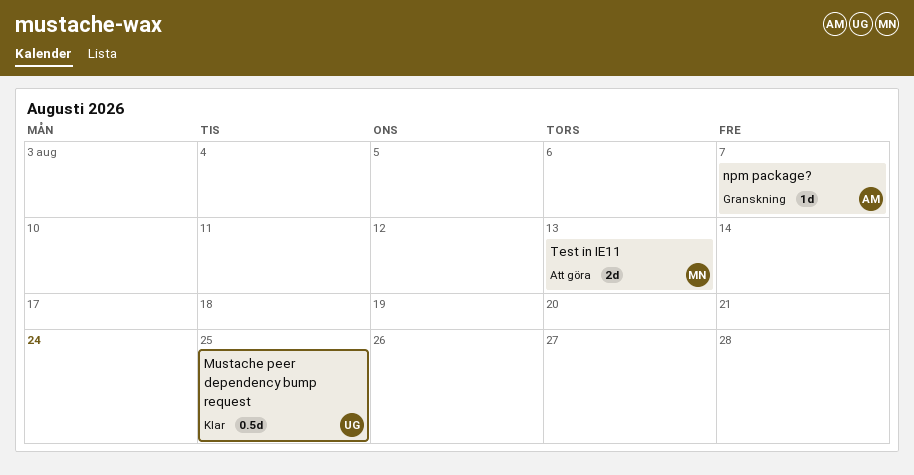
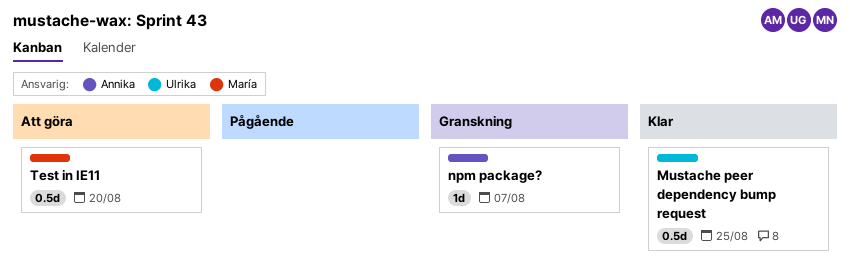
Test in IE11, estimate: 2d -> 0.5d
Test in IE11, due: Aug 13 -> Aug 20

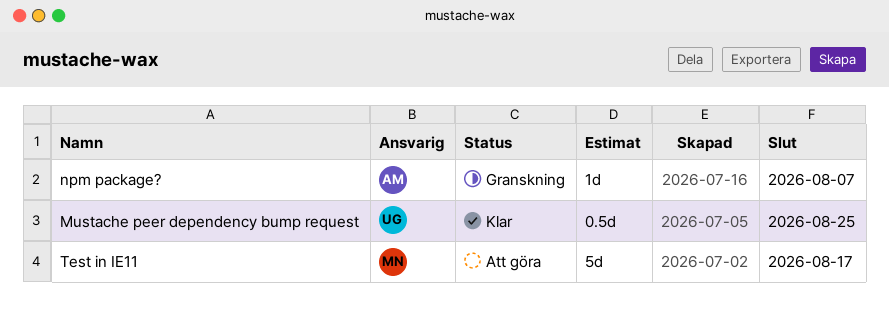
Test in IE11, estimate: 0.5d -> 5d
Test in IE11, due: Aug 20 -> Aug 17

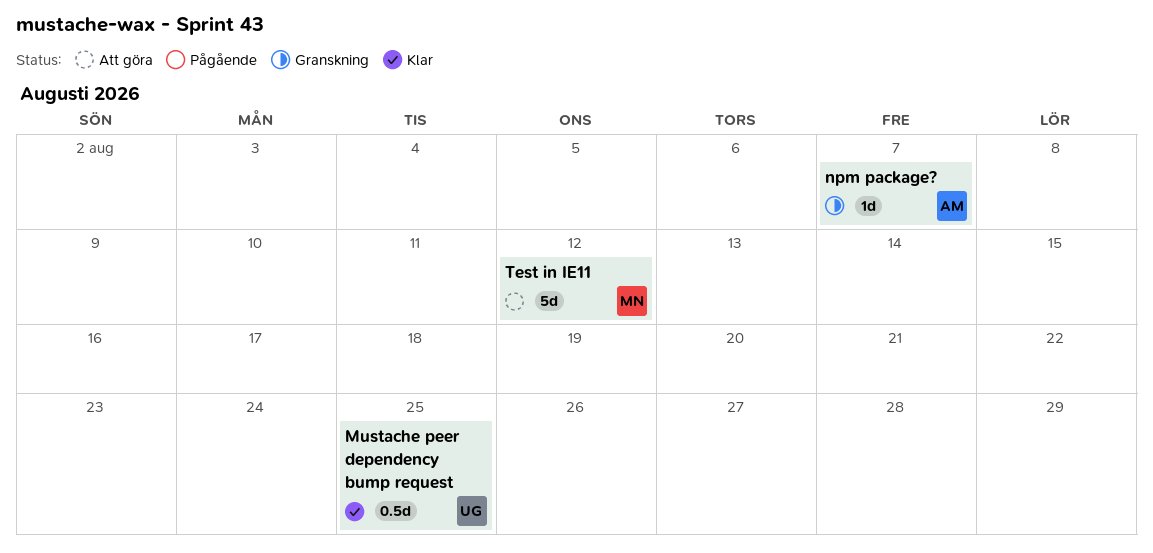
Test in IE11, due: Aug 17 -> Aug 12

